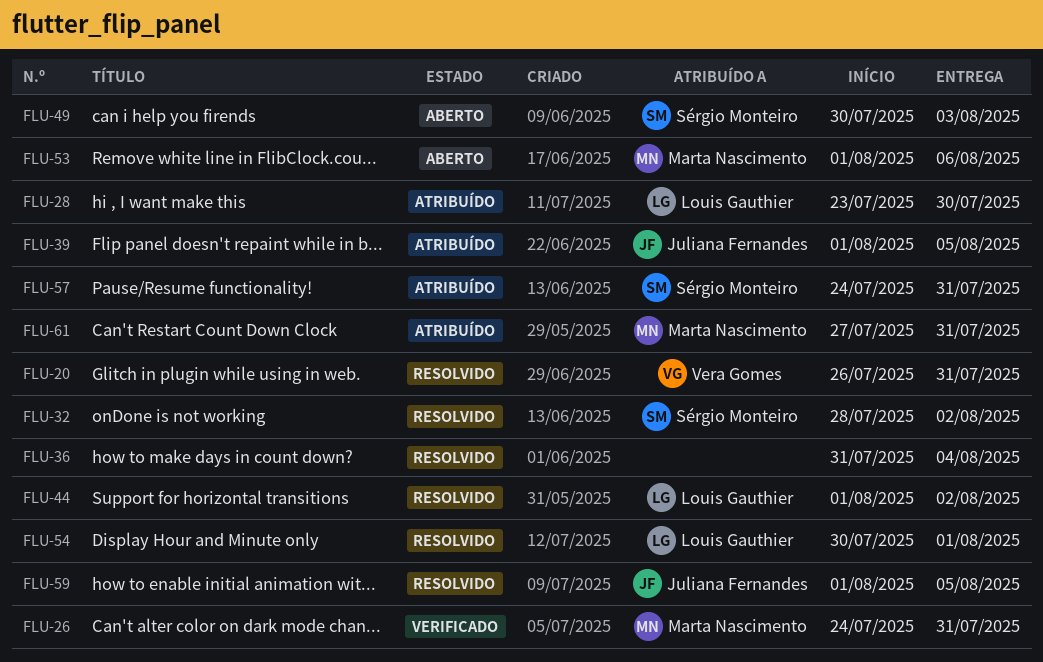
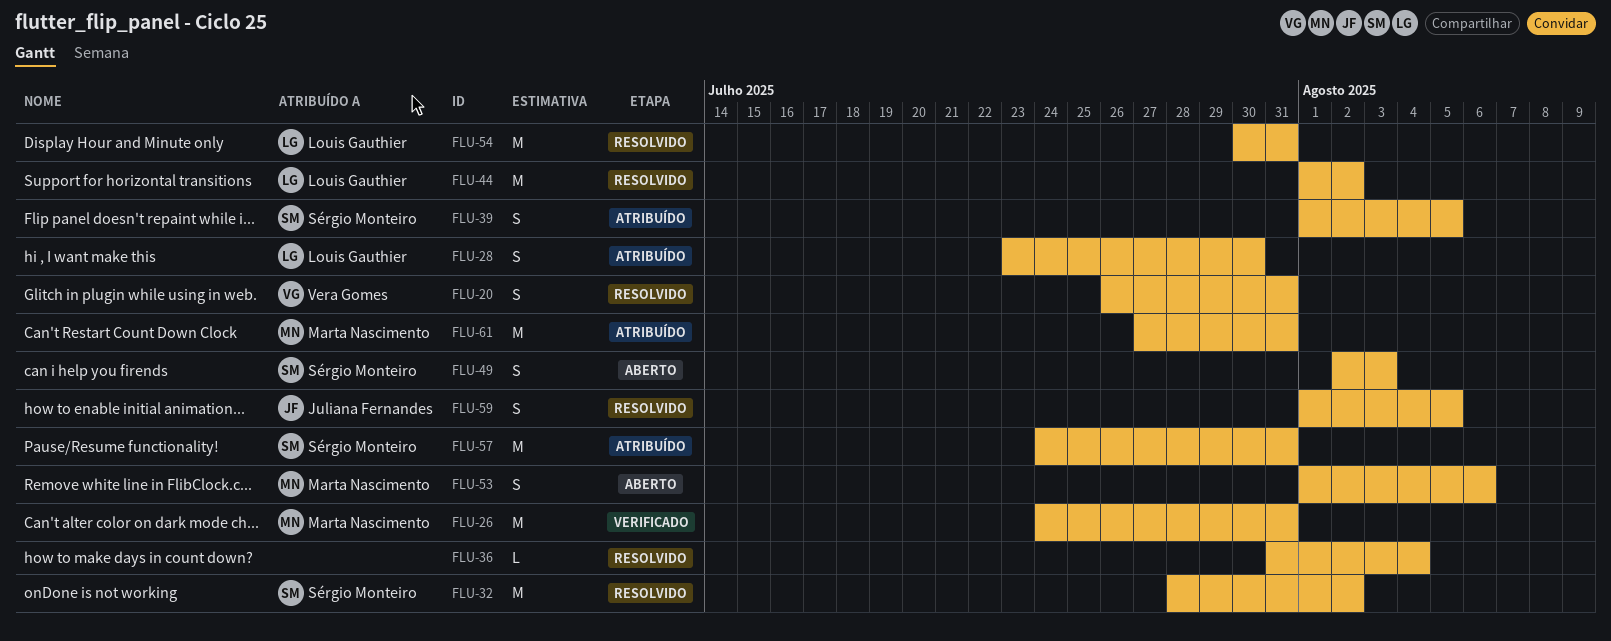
FLU-39, owner: Juliana Fernandes -> Sérgio Monteiro
FLU-49, start: Jul 30 -> Aug 2
FLU-54, due: Aug 1 -> Jul 31

